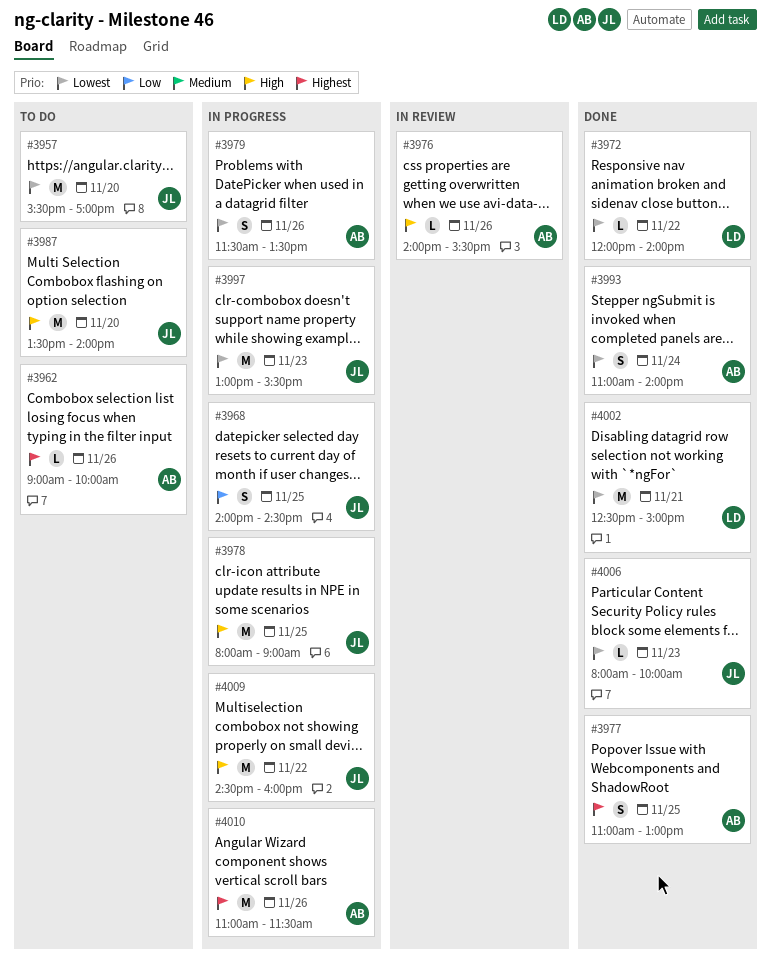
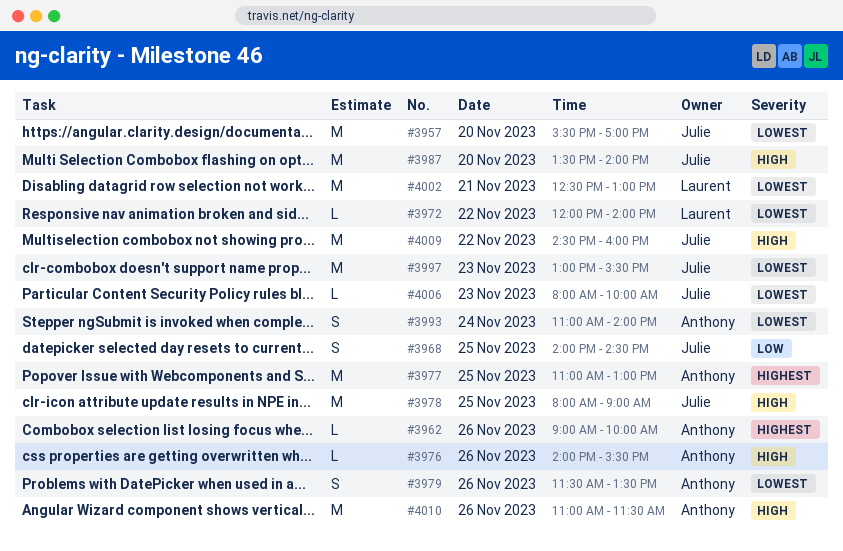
#3977, estimate: S -> M
#4002, ends: 15:00 -> 13:00
#4010, priority: Highest -> High

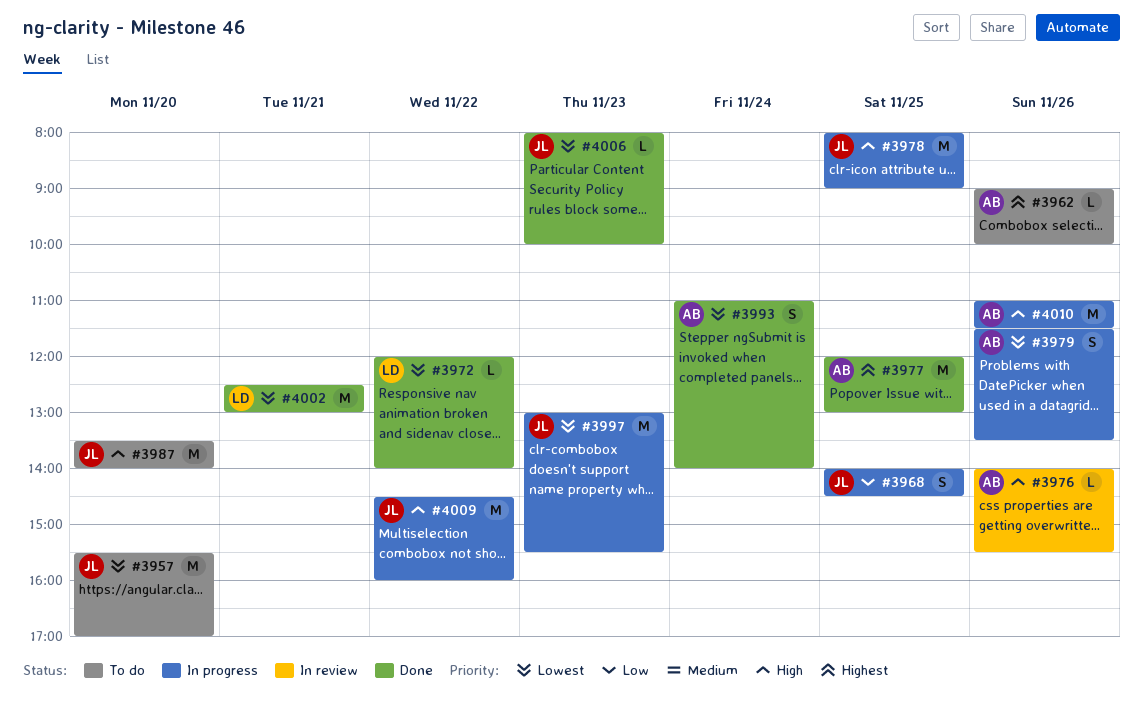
#3977, begins: 11:00 -> 12:00

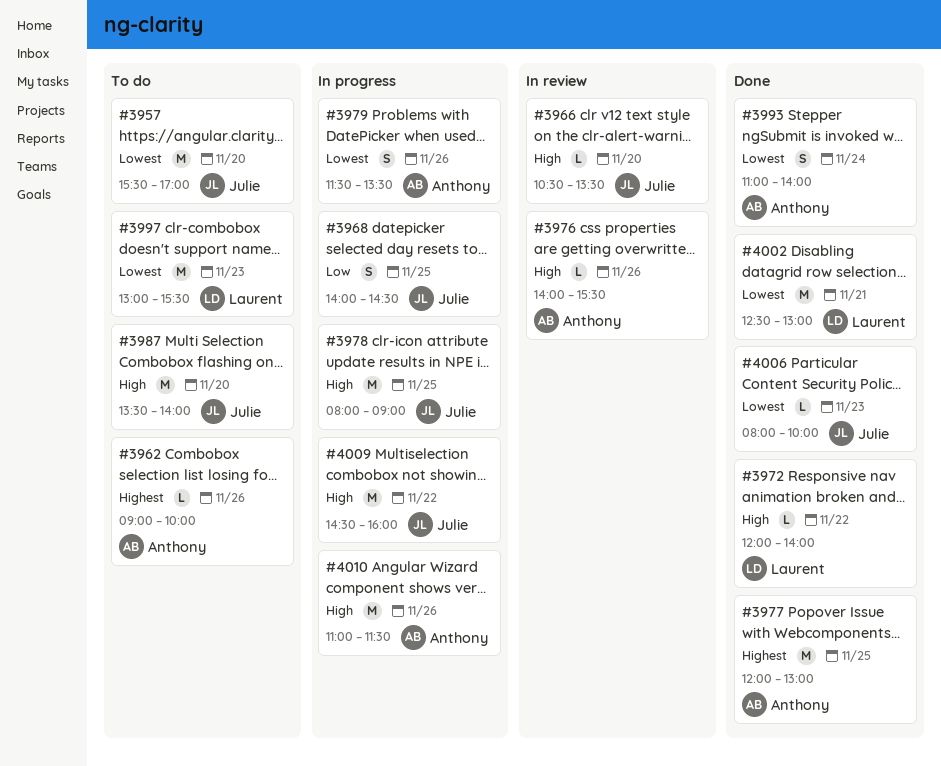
#3966: none -> present
#3972, priority: Lowest -> High
#3997, status: In progress -> To do
#3997, owner: Julie -> Laurent

